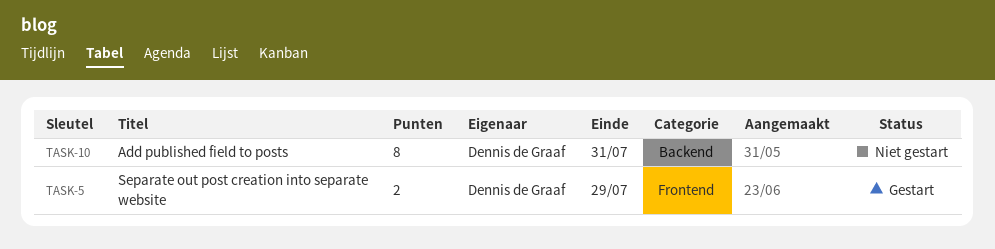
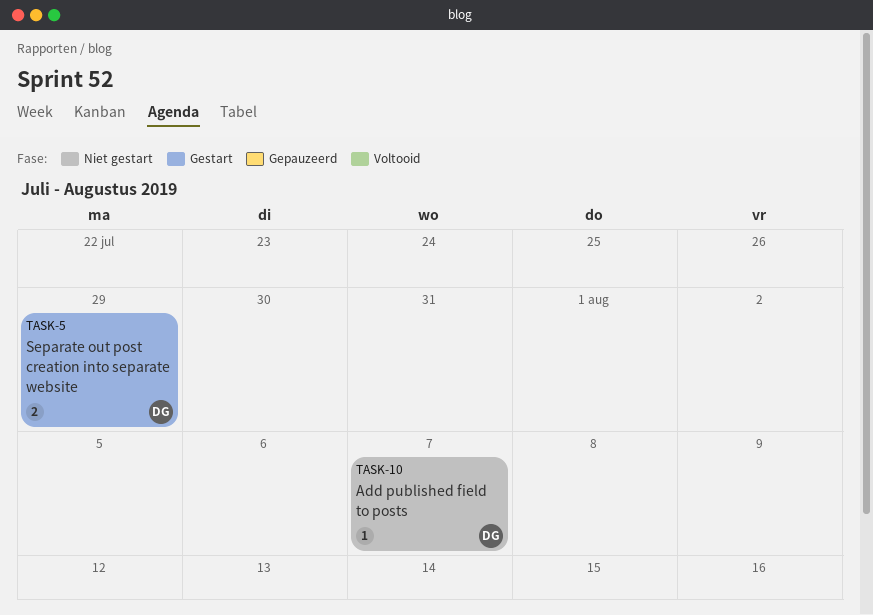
TASK-10, estimate: 8 -> 1
TASK-10, due: Jul 31 -> Aug 7

